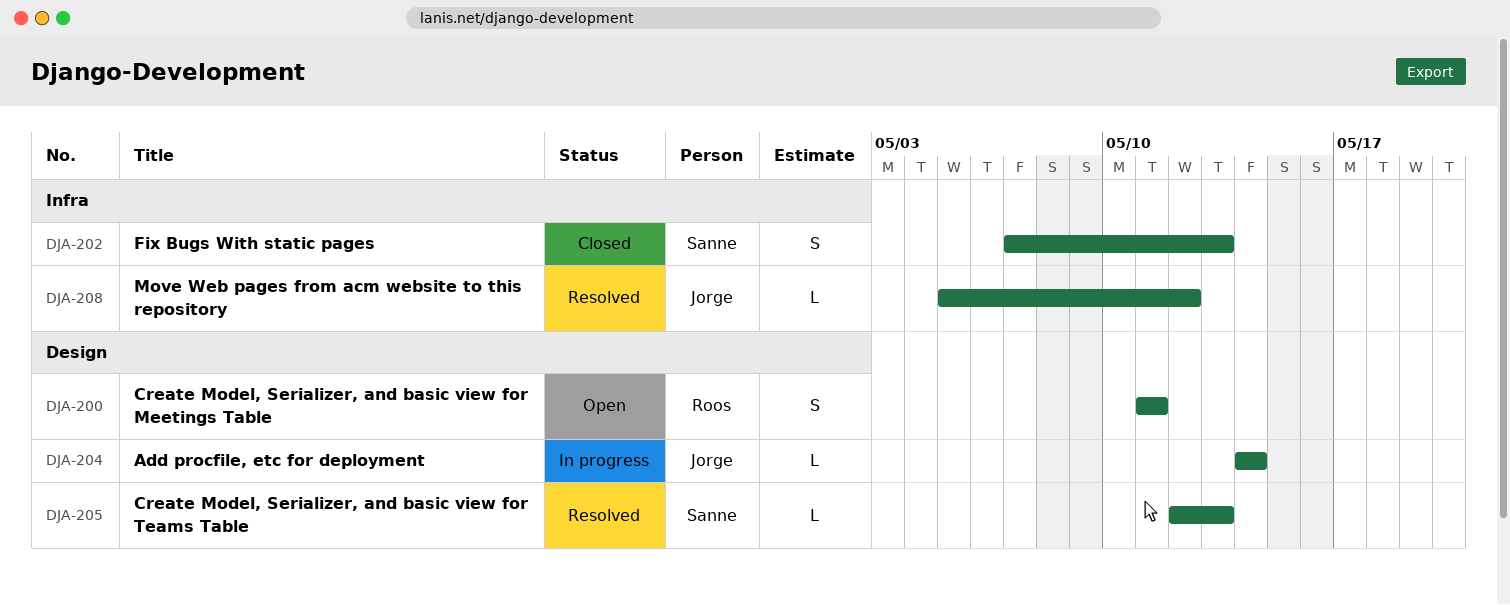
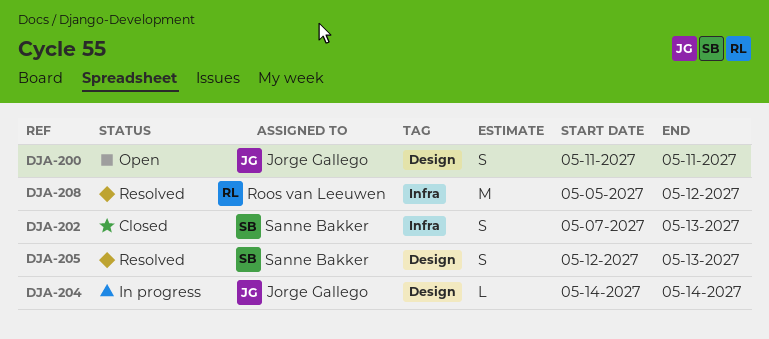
DJA-200, owner: Roos van Leeuwen -> Jorge Gallego
DJA-205, estimate: L -> S
DJA-208, owner: Jorge Gallego -> Roos van Leeuwen
DJA-208, estimate: L -> M

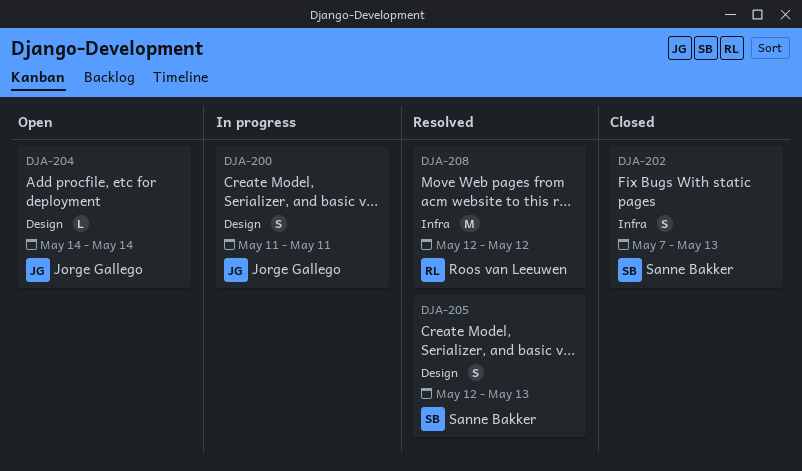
DJA-200, status: Open -> In progress
DJA-204, status: In progress -> Open
DJA-208, start: May 5 -> May 12

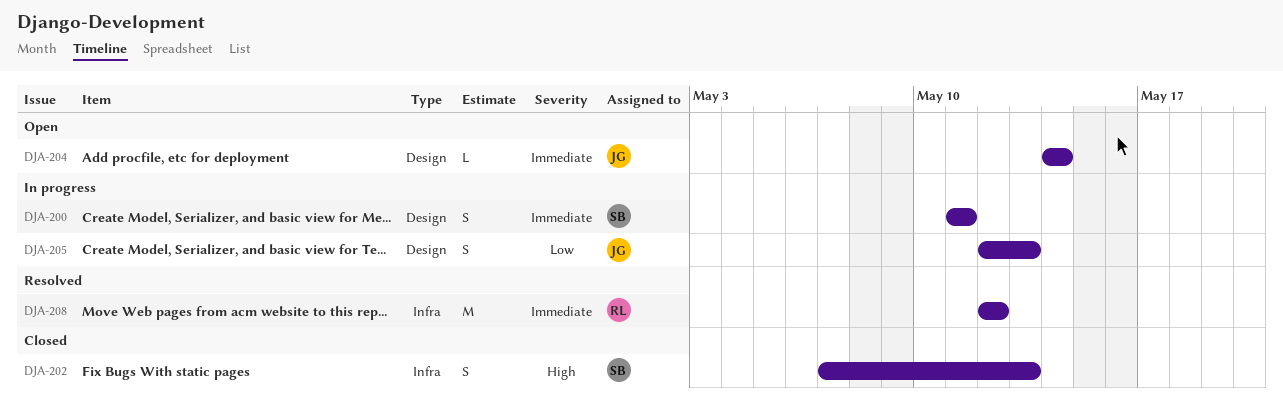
DJA-200, owner: Jorge Gallego -> Sanne Bakker
DJA-205, status: Resolved -> In progress
DJA-205, owner: Sanne Bakker -> Jorge Gallego

